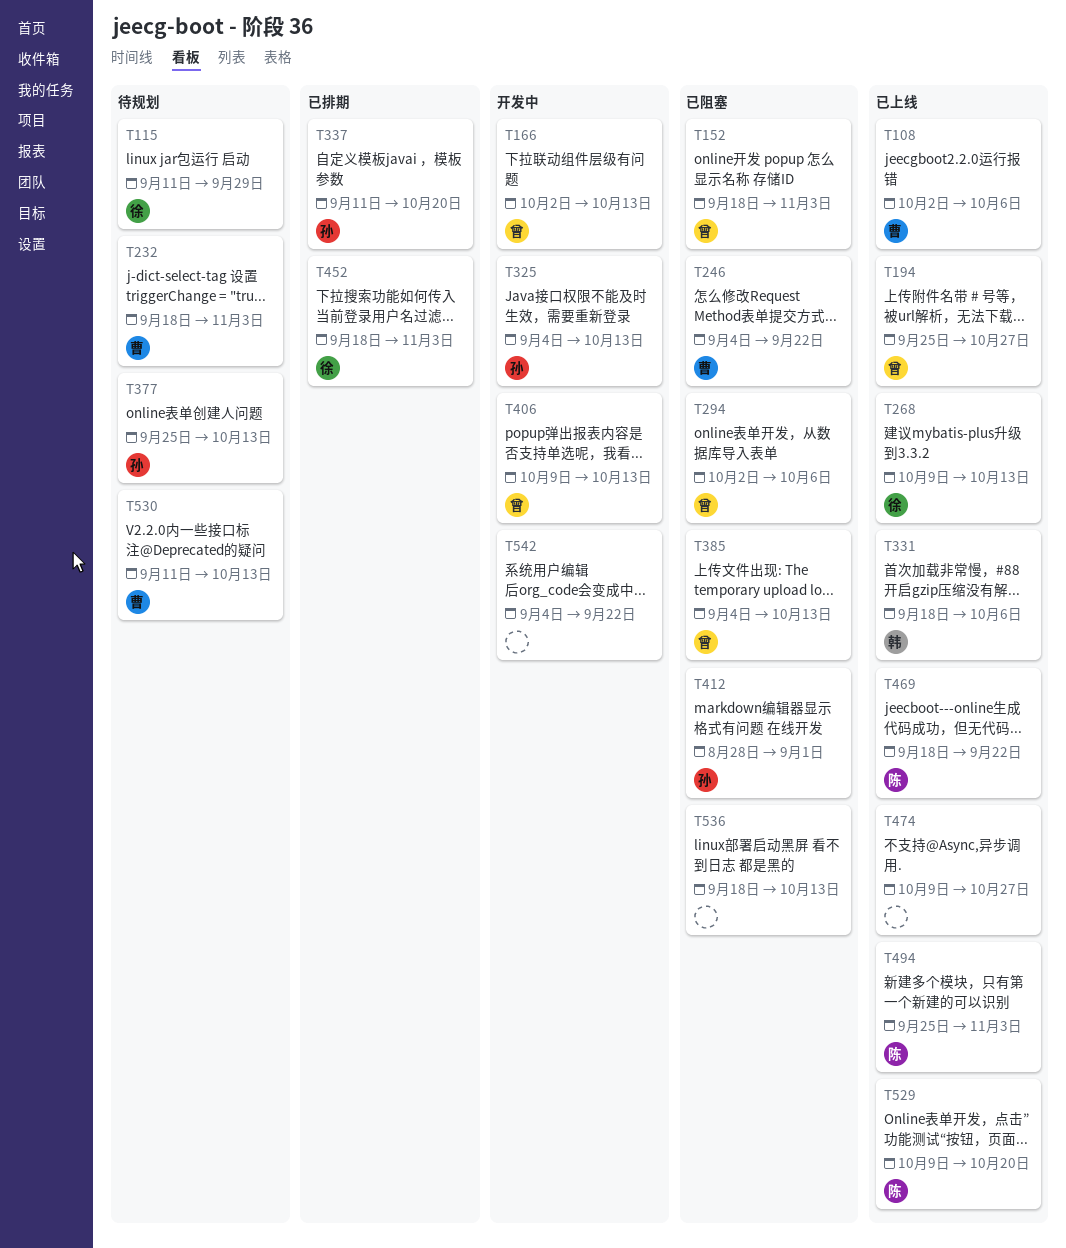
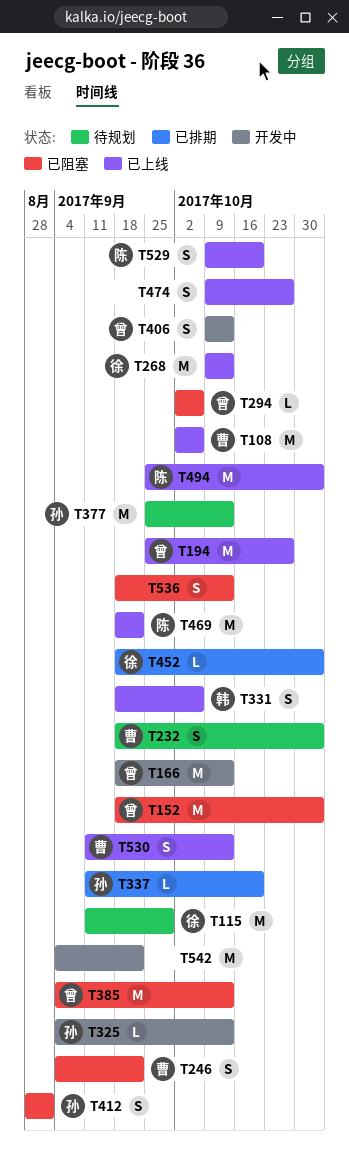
T166, start: Oct 2 -> Sep 18
T530, status: 待规划 -> 已上线

